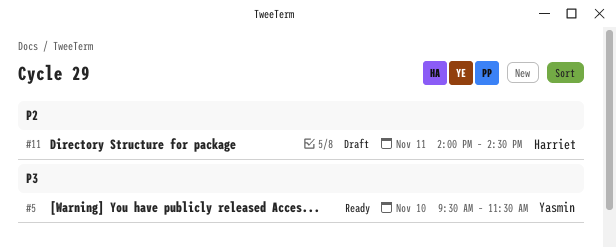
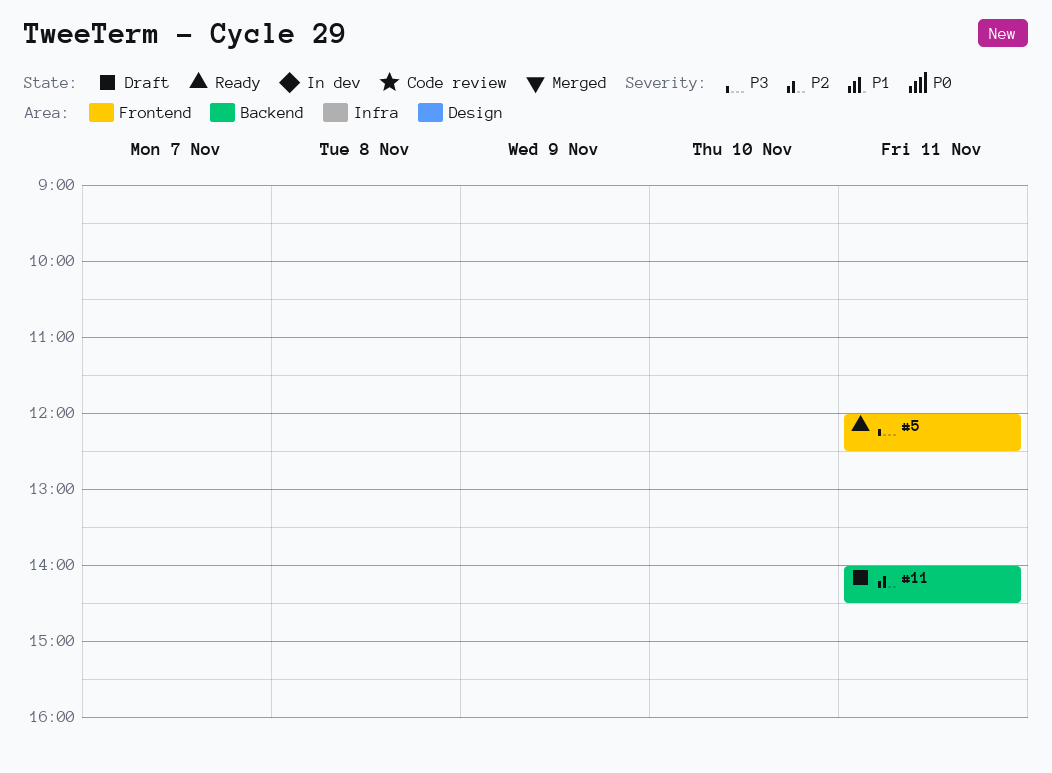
#5, day: Nov 10 -> Nov 11
#5, begins: 09:30 -> 12:00
#5, ends: 11:30 -> 12:30

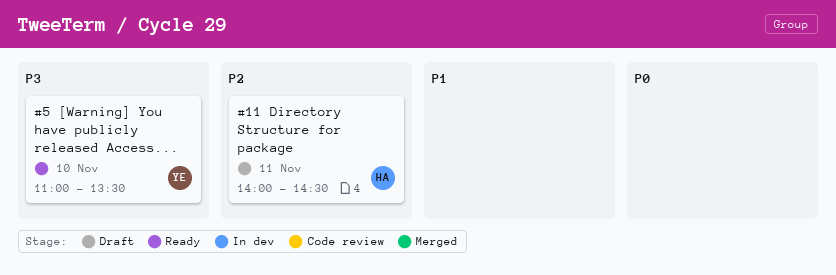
#5, day: Nov 11 -> Nov 10
#5, begins: 12:00 -> 11:00
#5, ends: 12:30 -> 13:30

